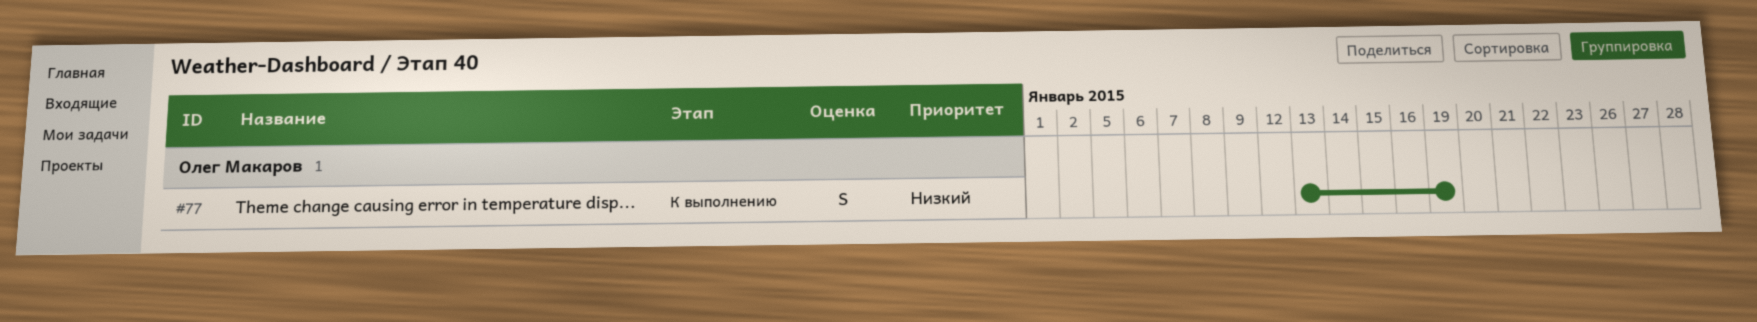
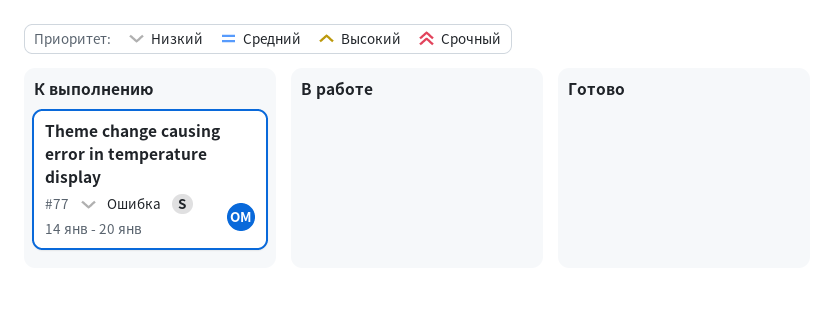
#77, start: Jan 13 -> Jan 14
#77, due: Jan 19 -> Jan 20

